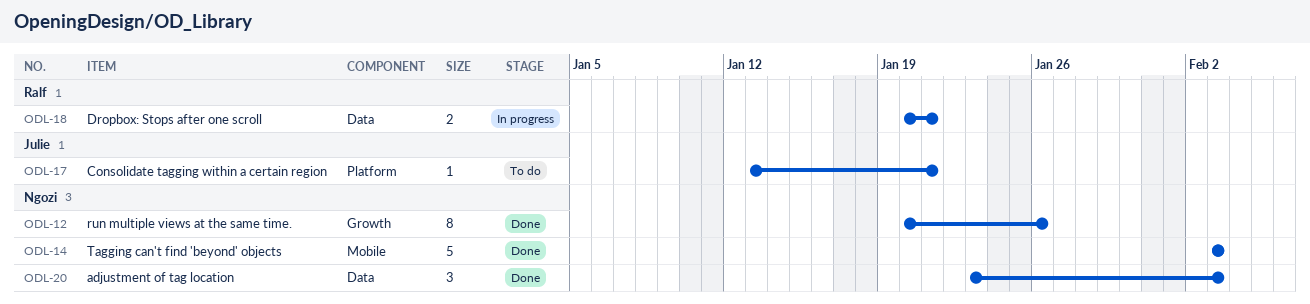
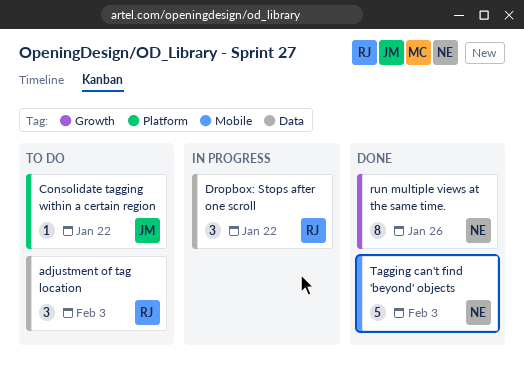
adjustment of tag location, status: Done -> To do
adjustment of tag location, owner: Ngozi -> Ralf
Consolidate tagging within a certain region, due: Jan 21 -> Jan 22
Dropbox: Stops after one scroll, estimate: 2 -> 3
Dropbox: Stops after one scroll, due: Jan 21 -> Jan 22

